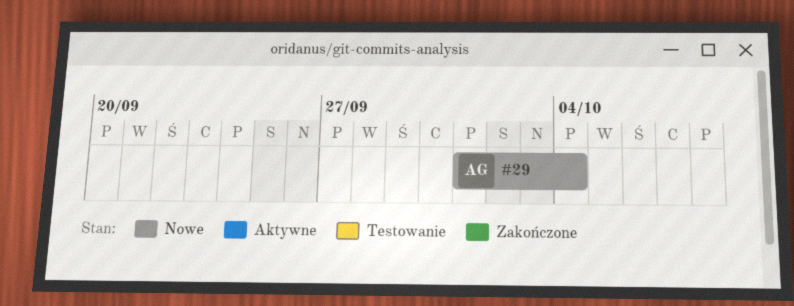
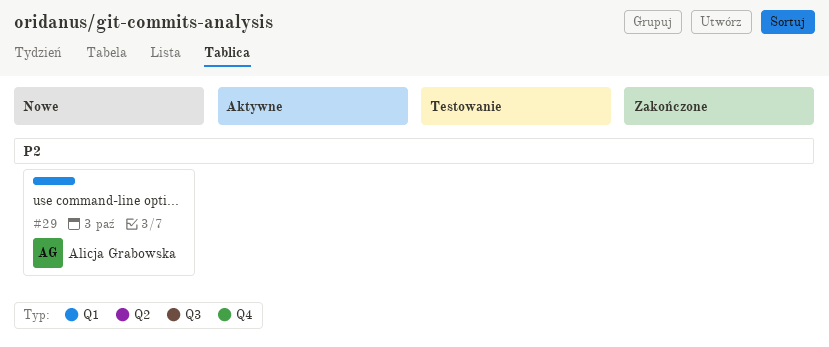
#29, due: Oct 4 -> Oct 3

